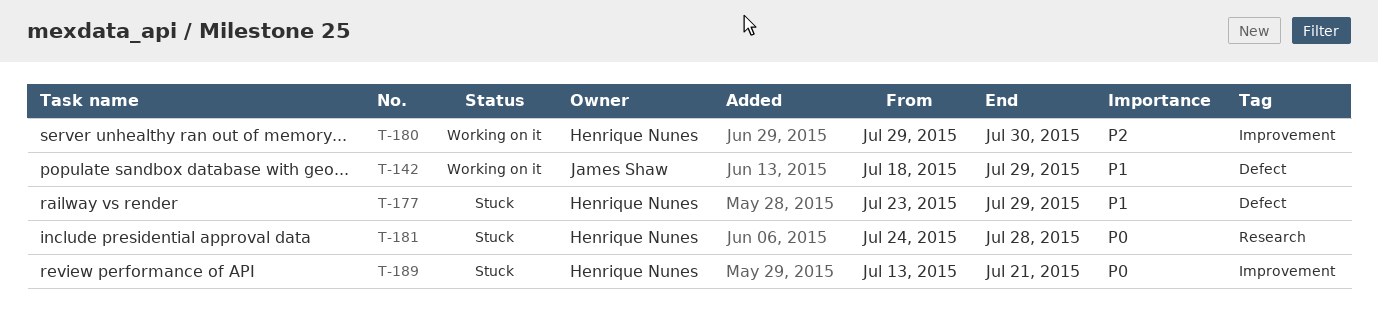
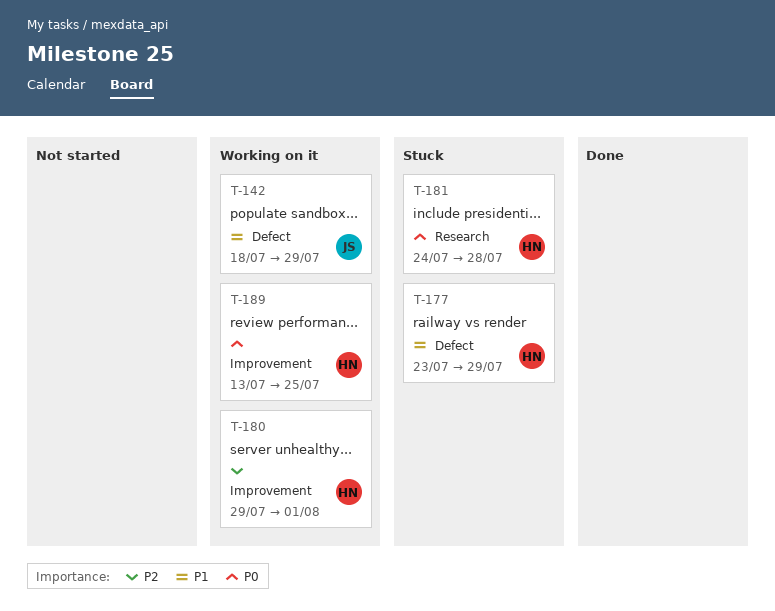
T-180, due: Jul 30 -> Aug 1
T-189, status: Stuck -> Working on it
T-189, due: Jul 21 -> Jul 25

